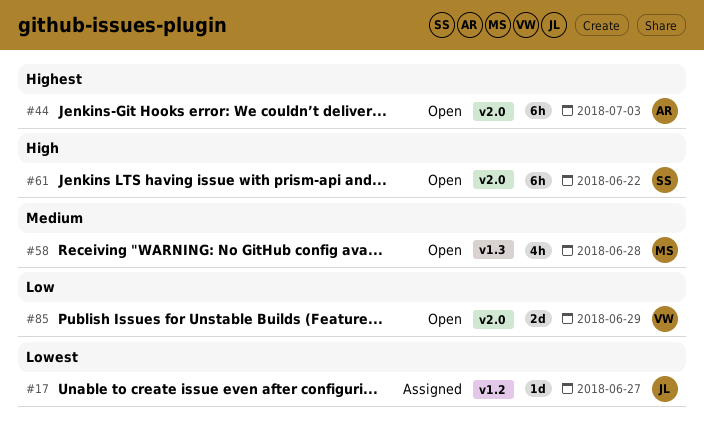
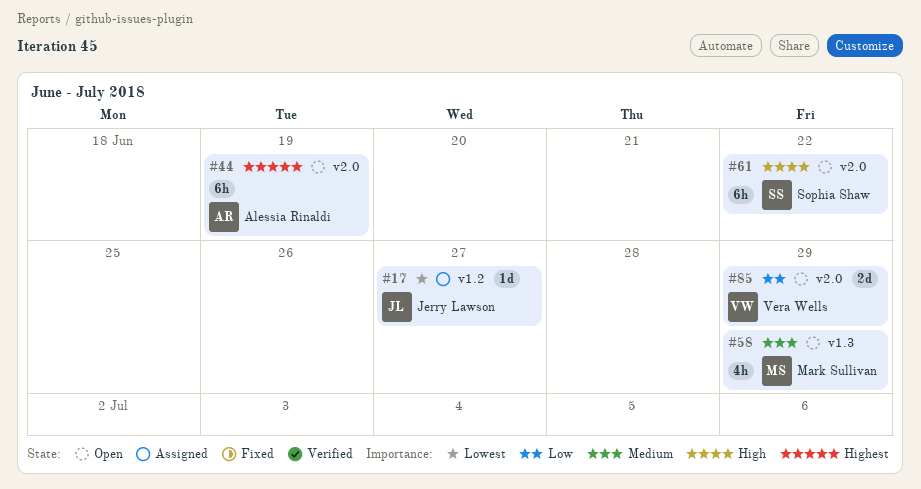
#44, due: Jul 3 -> Jun 19
#58, due: Jun 28 -> Jun 29

